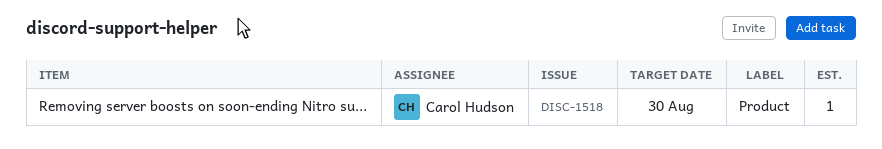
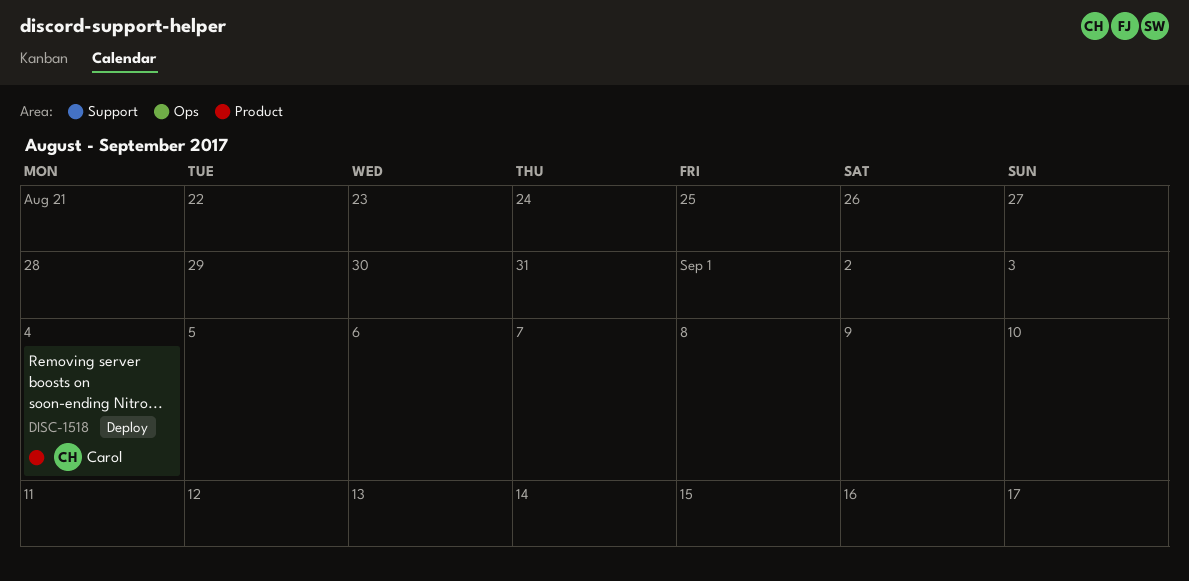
DISC-1518, due: Aug 30 -> Sep 4

